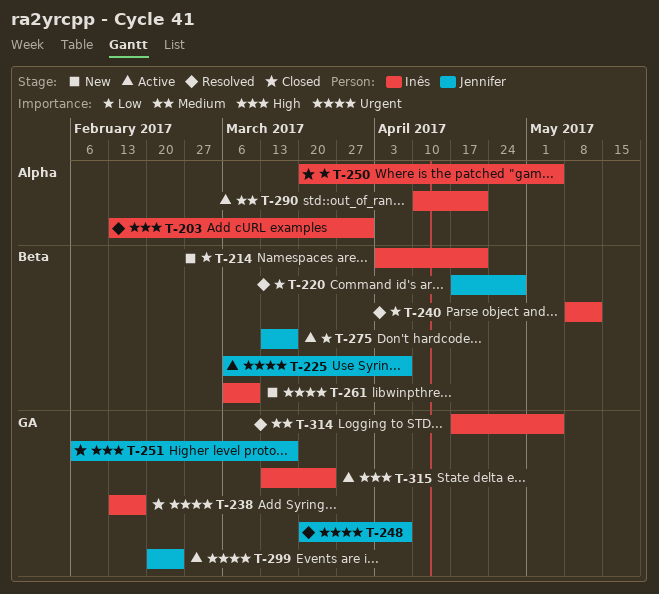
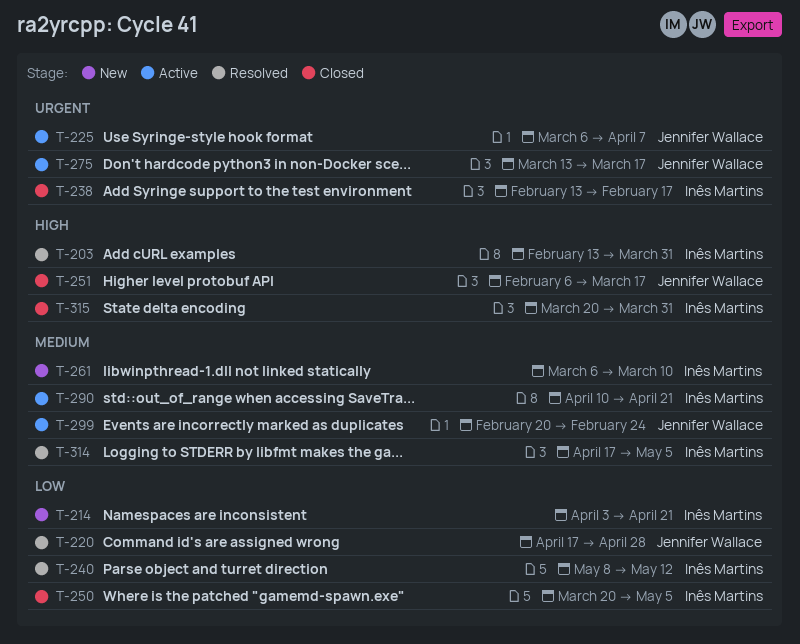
T-248: present -> none
T-261, priority: Urgent -> Medium
T-275, priority: Low -> Urgent
T-299, priority: Urgent -> Medium
T-315, status: Active -> Closed
T-315, start: Mar 13 -> Mar 20
T-315, due: Mar 24 -> Mar 31

